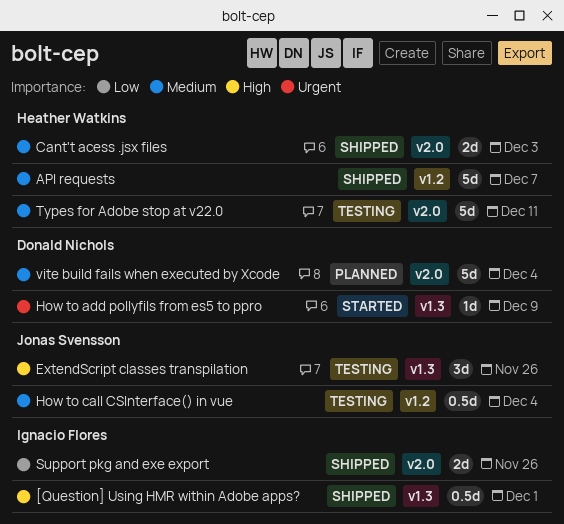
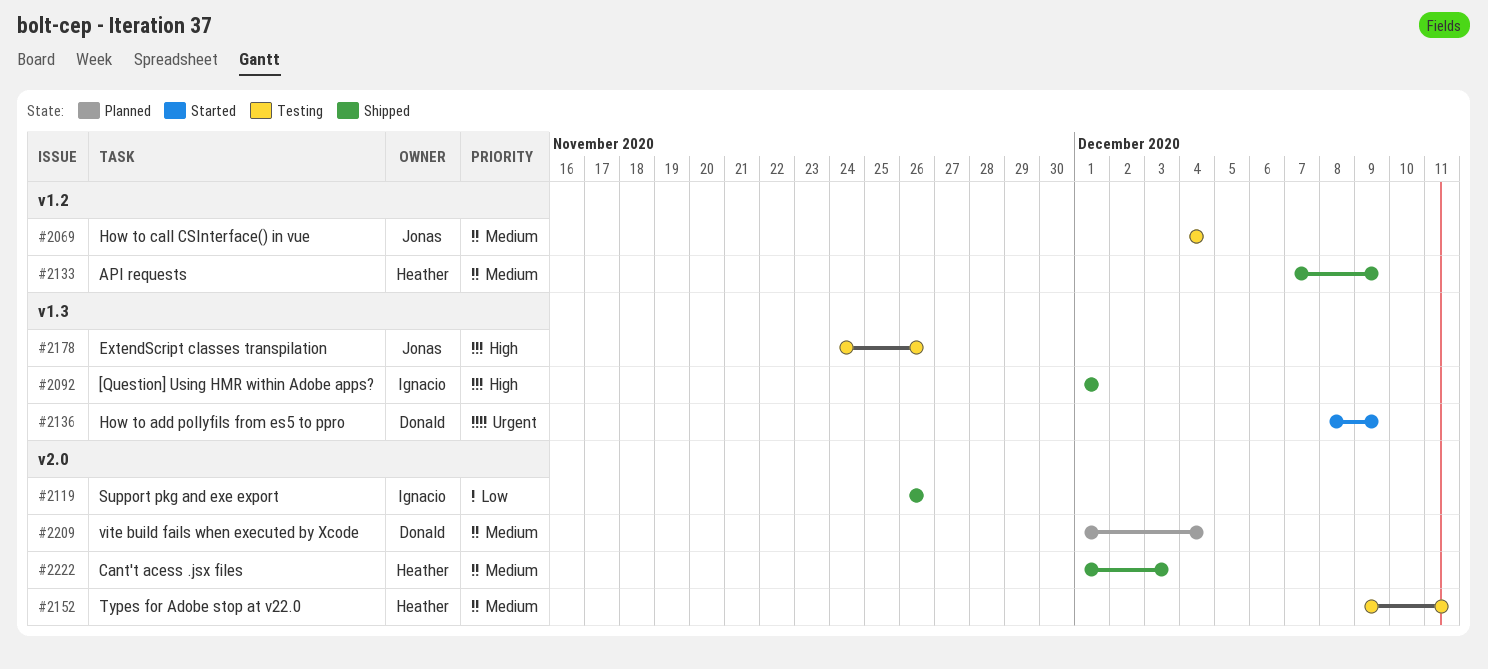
API requests, due: Dec 7 -> Dec 9

